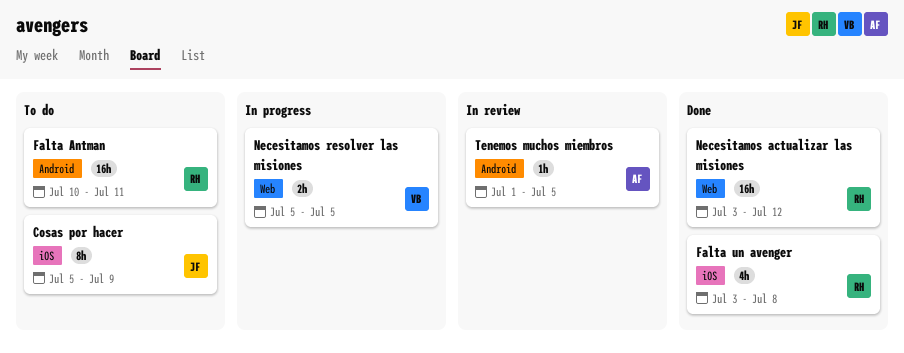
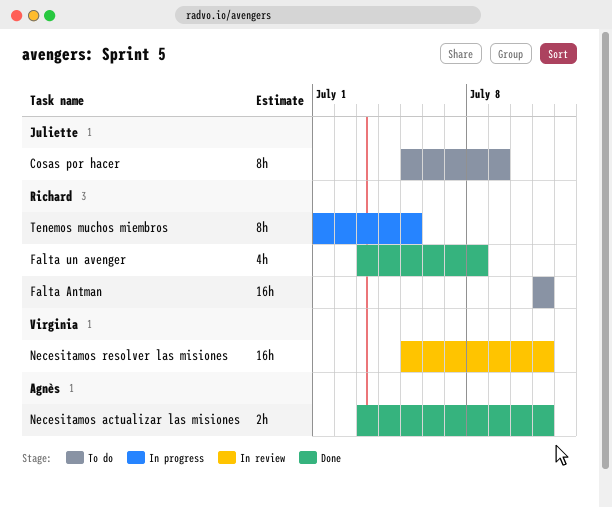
Falta Antman, start: Jul 10 -> Jul 11
Necesitamos actualizar las misiones, owner: Richard -> Agnès
Necesitamos actualizar las misiones, estimate: 16h -> 2h
Necesitamos actualizar las misiones, due: Jul 12 -> Jul 11
Necesitamos resolver las misiones, status: In progress -> In review
Necesitamos resolver las misiones, estimate: 2h -> 16h
Necesitamos resolver las misiones, due: Jul 5 -> Jul 11
Tenemos muchos miembros, status: In review -> In progress
Tenemos muchos miembros, owner: Agnès -> Richard
Tenemos muchos miembros, estimate: 1h -> 8h

